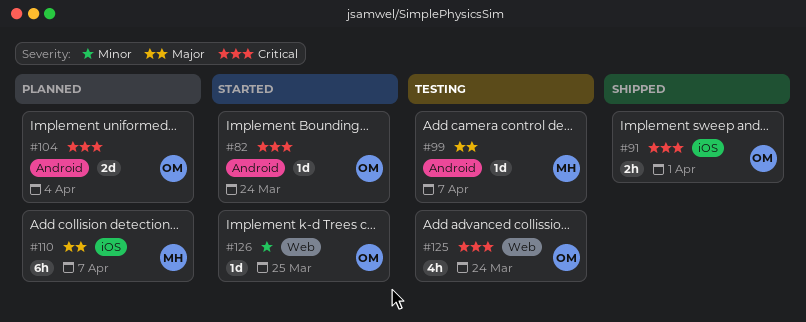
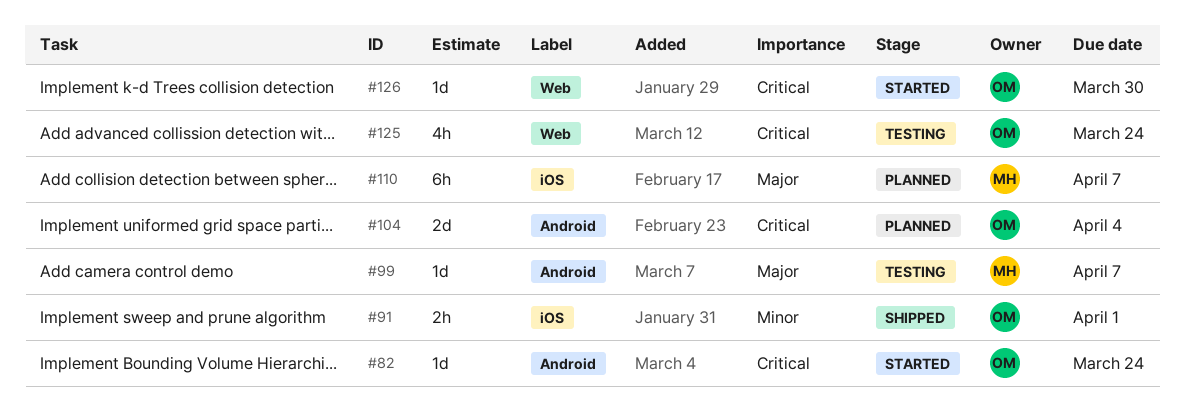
#91, priority: Critical -> Minor
#126, priority: Minor -> Critical
#126, due: Mar 25 -> Mar 30

